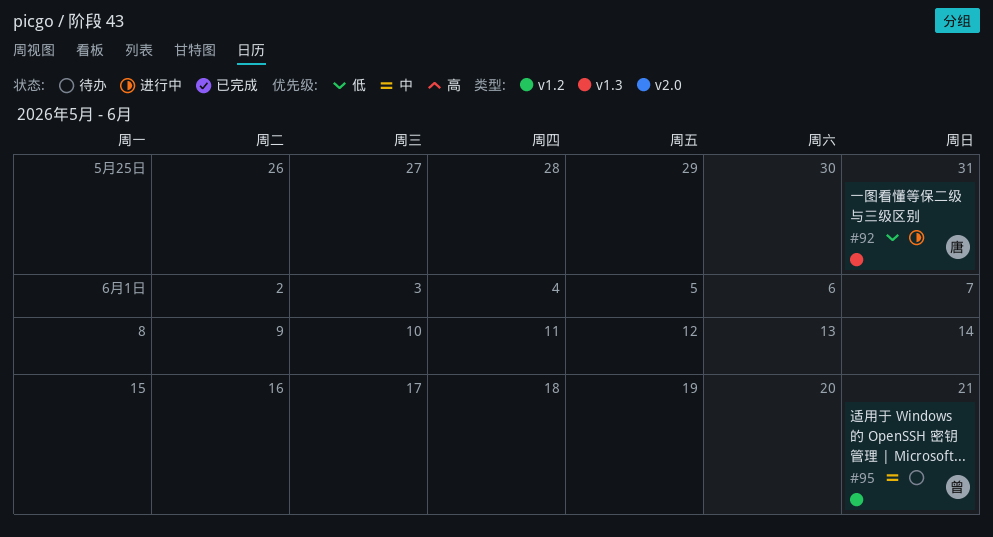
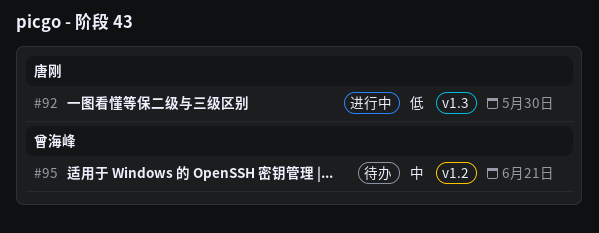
#92, due: May 31 -> May 30

